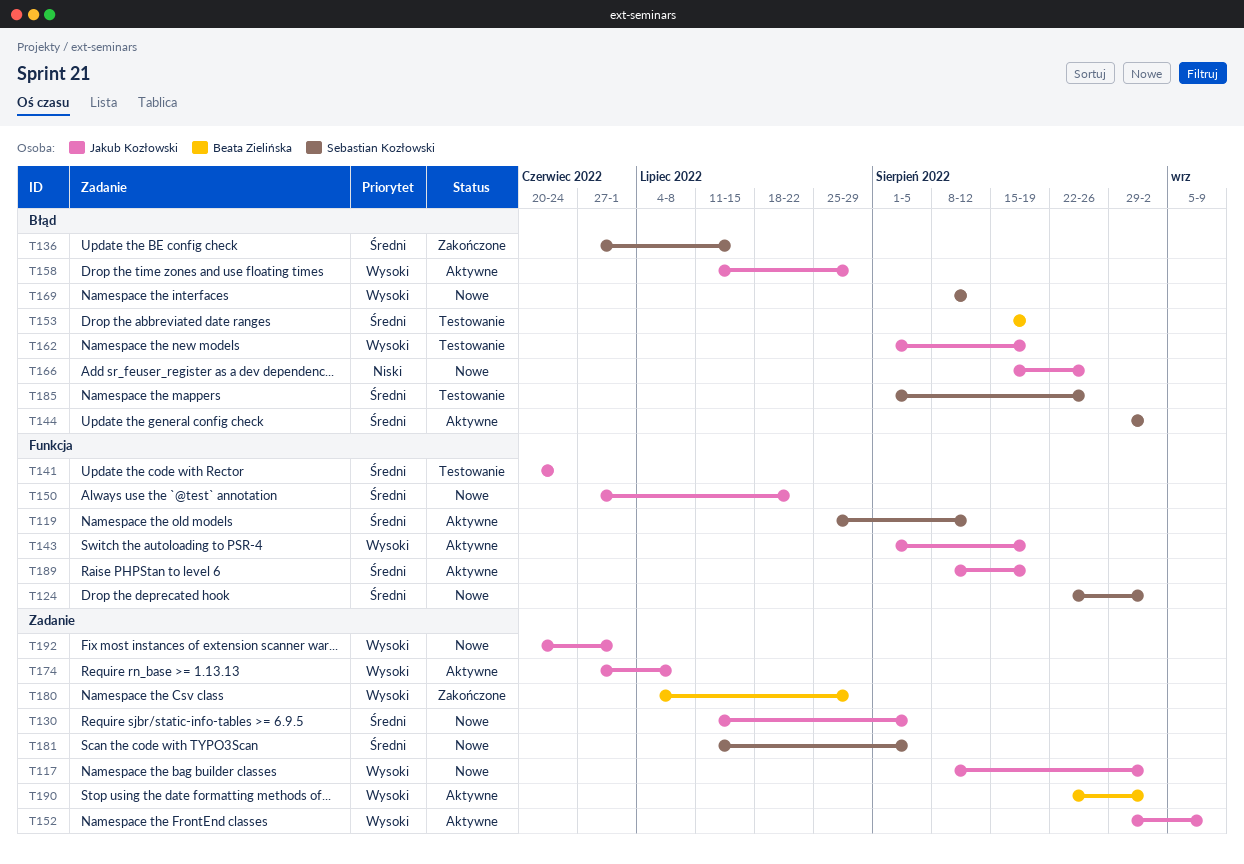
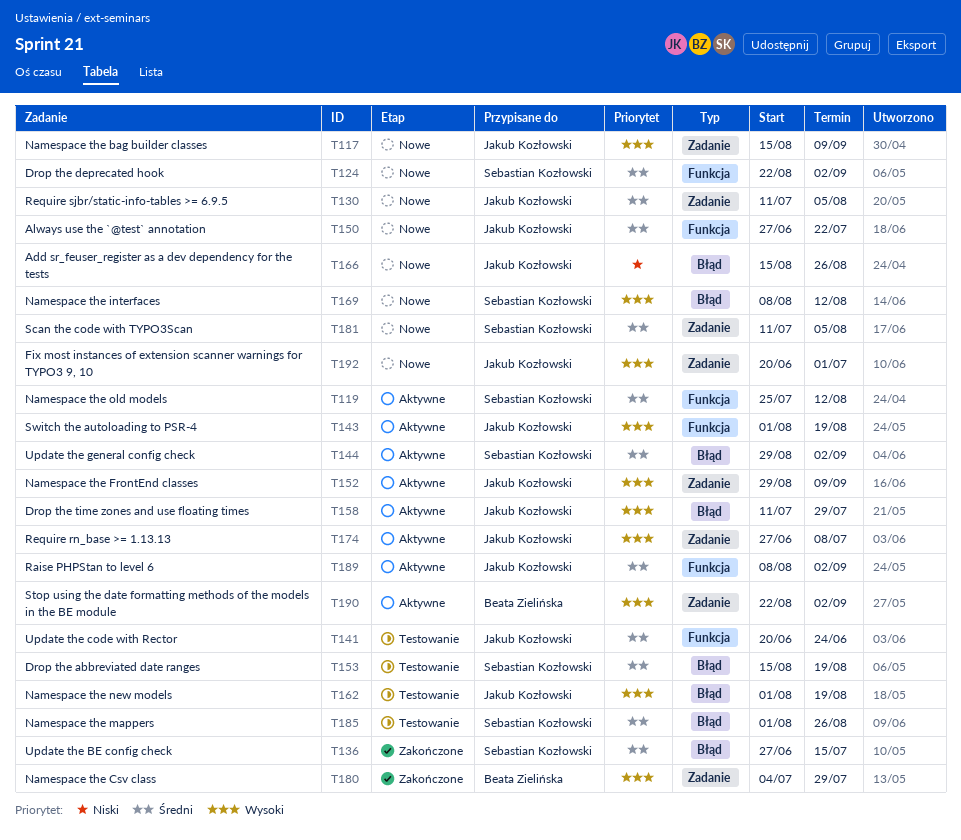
T117, start: Aug 8 -> Aug 15
T117, due: Sep 2 -> Sep 9
T153, owner: Beata Zielińska -> Sebastian Kozłowski
T189, due: Aug 19 -> Sep 2

